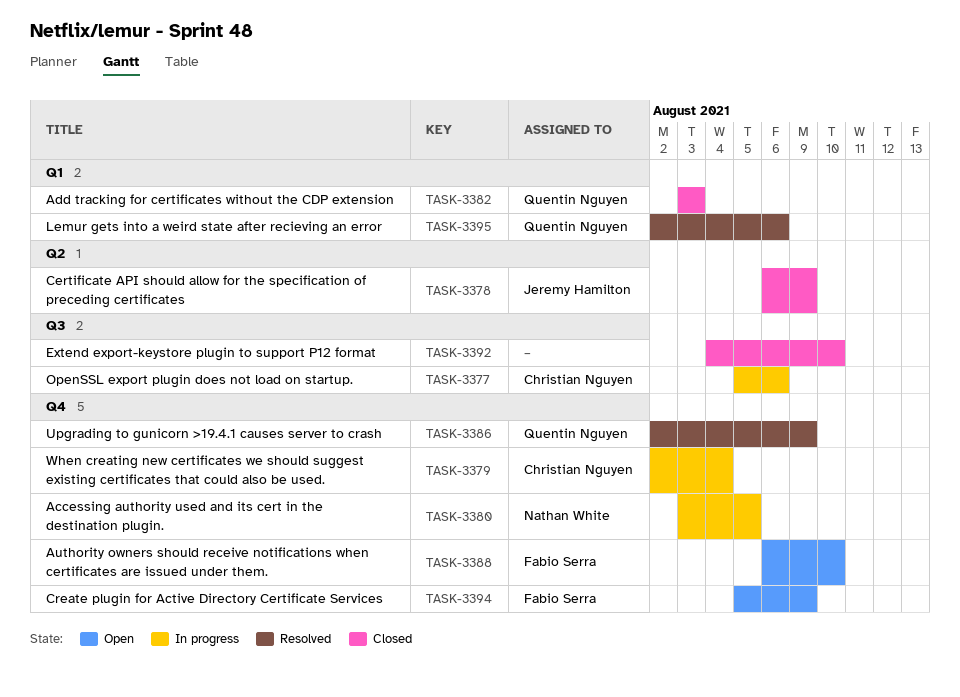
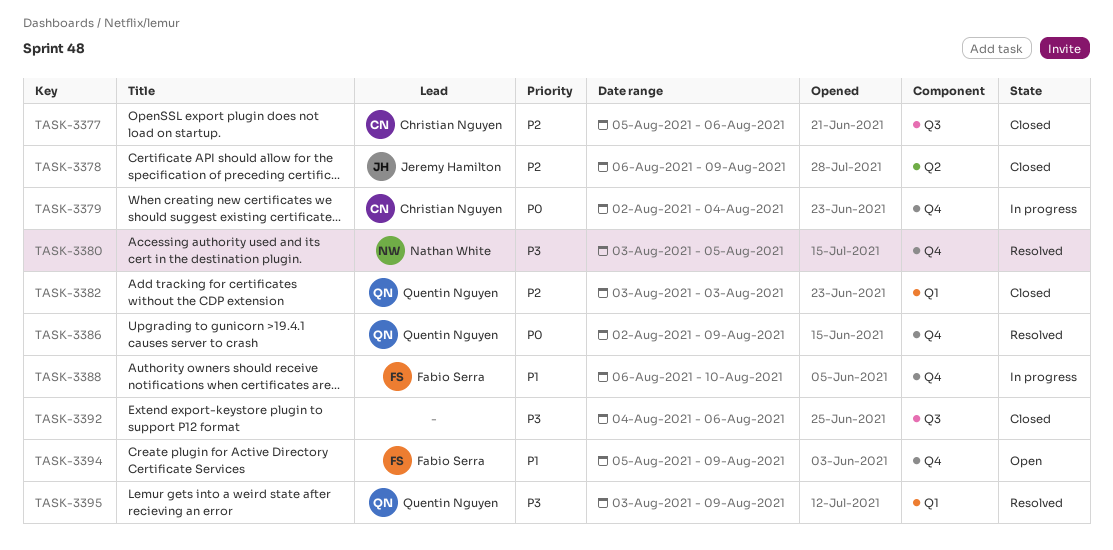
TASK-3377, status: In progress -> Closed
TASK-3380, status: In progress -> Resolved
TASK-3388, status: Open -> In progress
TASK-3392, due: Aug 10 -> Aug 6
TASK-3395, start: Aug 2 -> Aug 3
TASK-3395, due: Aug 6 -> Aug 9

